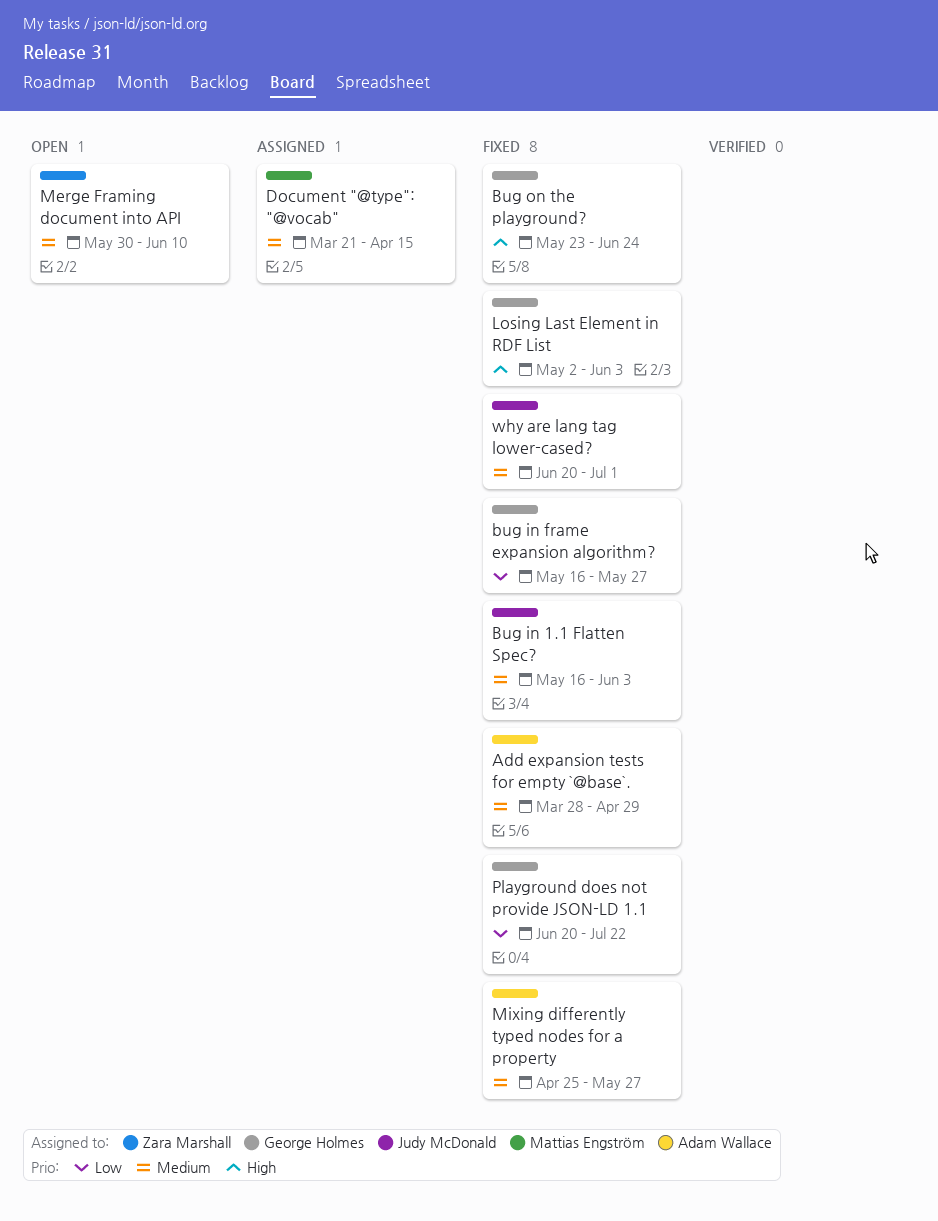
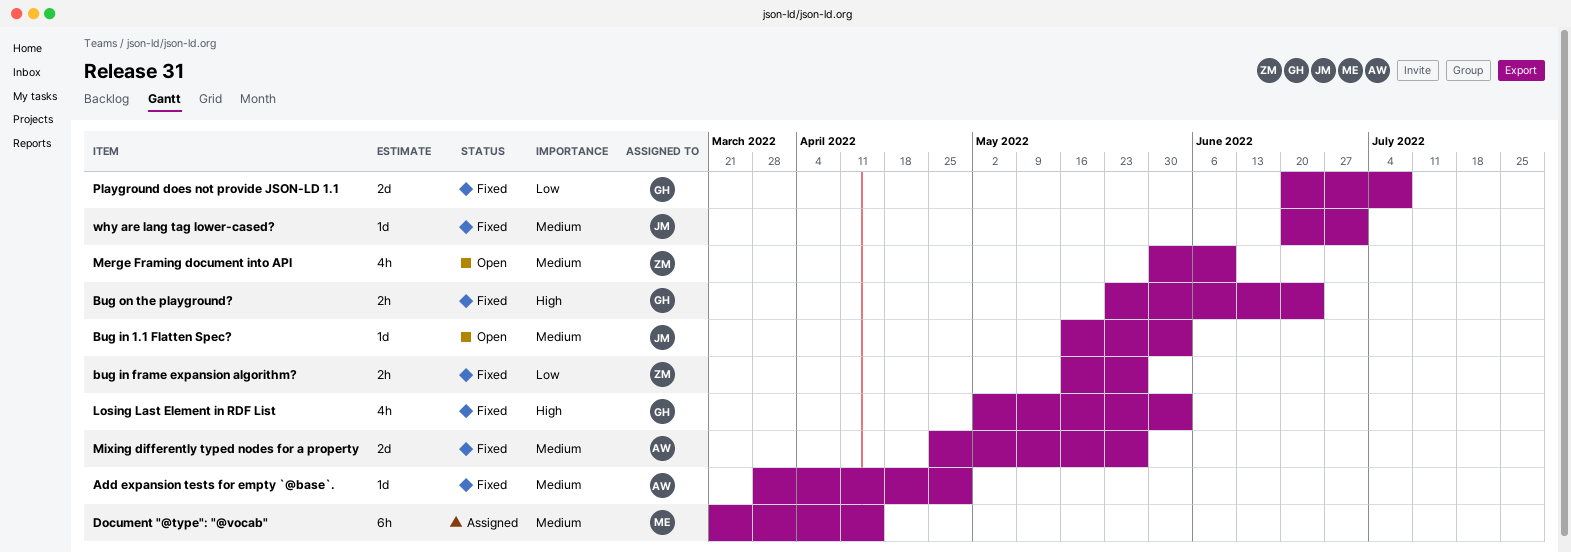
Bug in 1.1 Flatten Spec?, status: Fixed -> Open
bug in frame expansion algorithm?, owner: George Holmes -> Zara Marshall
Playground does not provide JSON-LD 1.1, due: Jul 22 -> Jul 8

